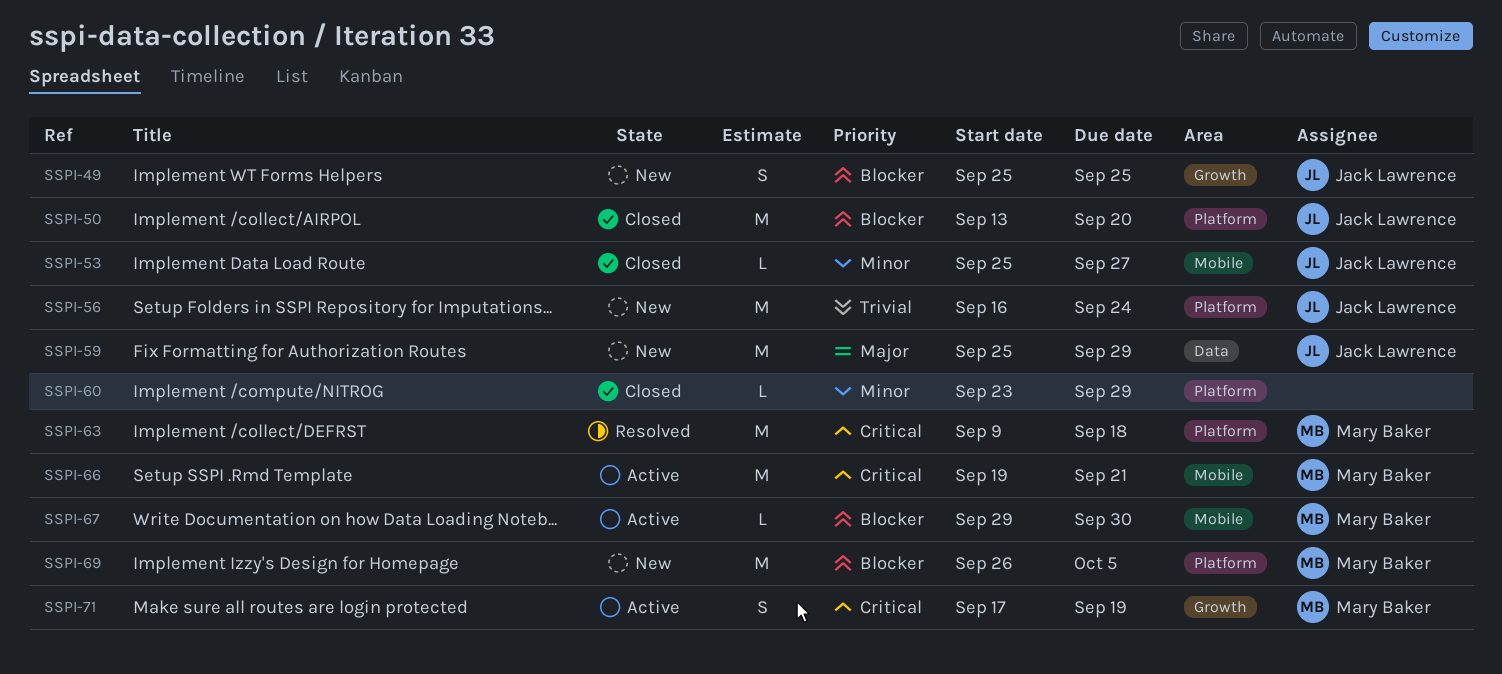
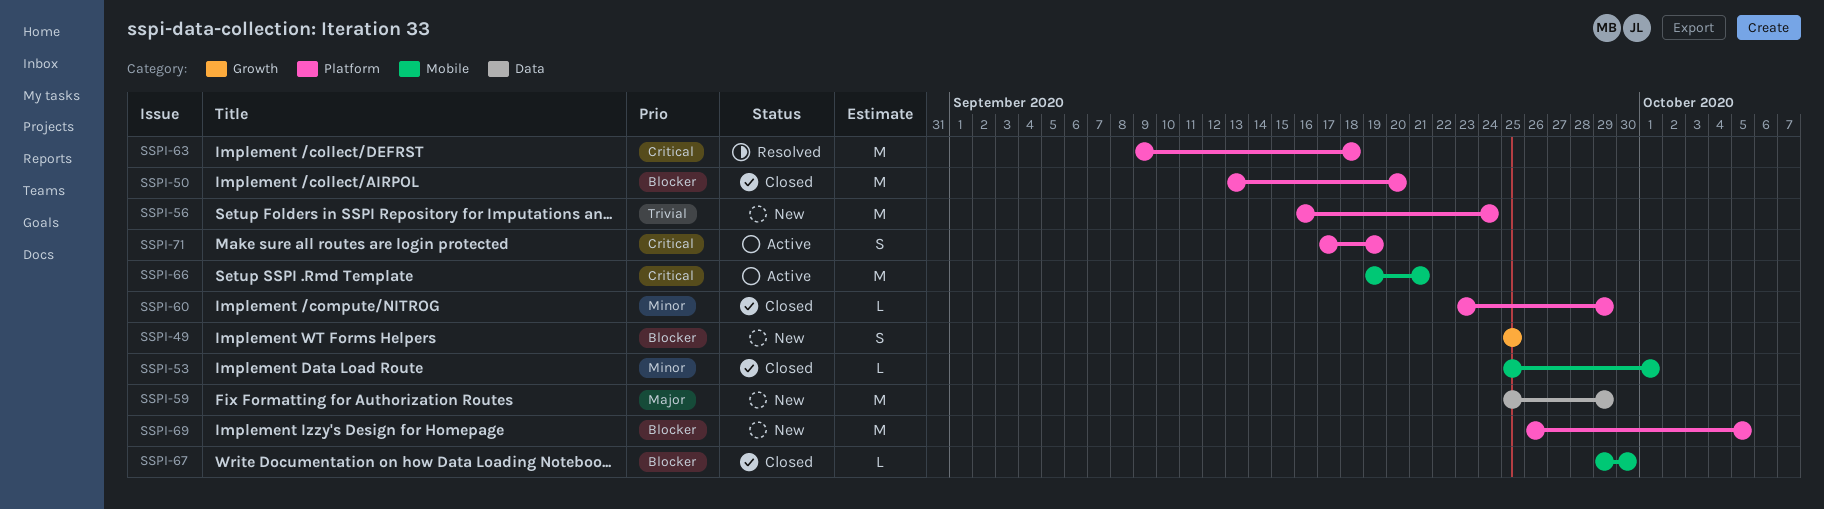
SSPI-53, due: Sep 27 -> Oct 1
SSPI-67, status: Active -> Closed
SSPI-71, label: Growth -> Platform

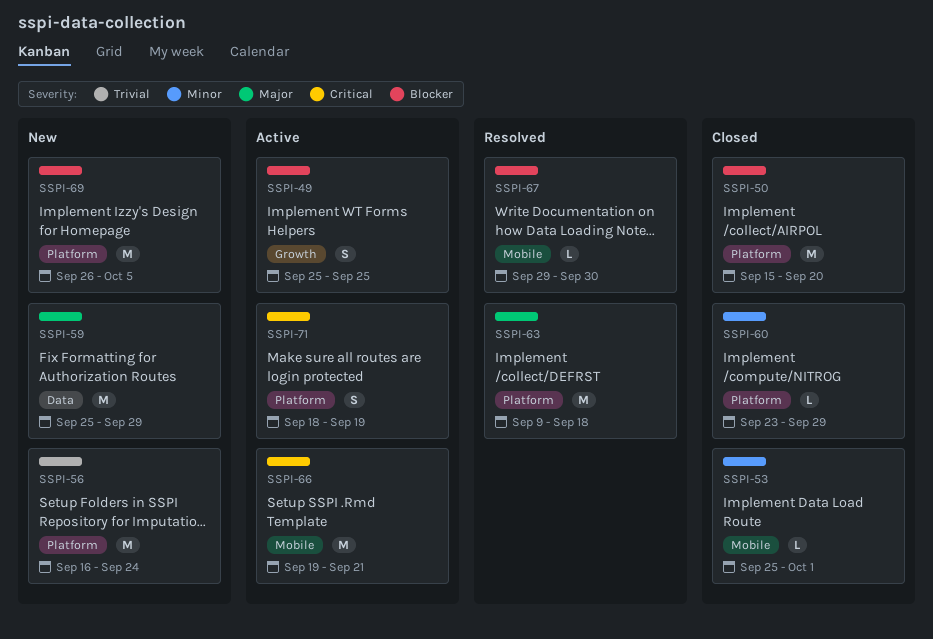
SSPI-49, status: New -> Active
SSPI-50, start: Sep 13 -> Sep 15
SSPI-63, priority: Critical -> Major
SSPI-67, status: Closed -> Resolved
SSPI-71, start: Sep 17 -> Sep 18

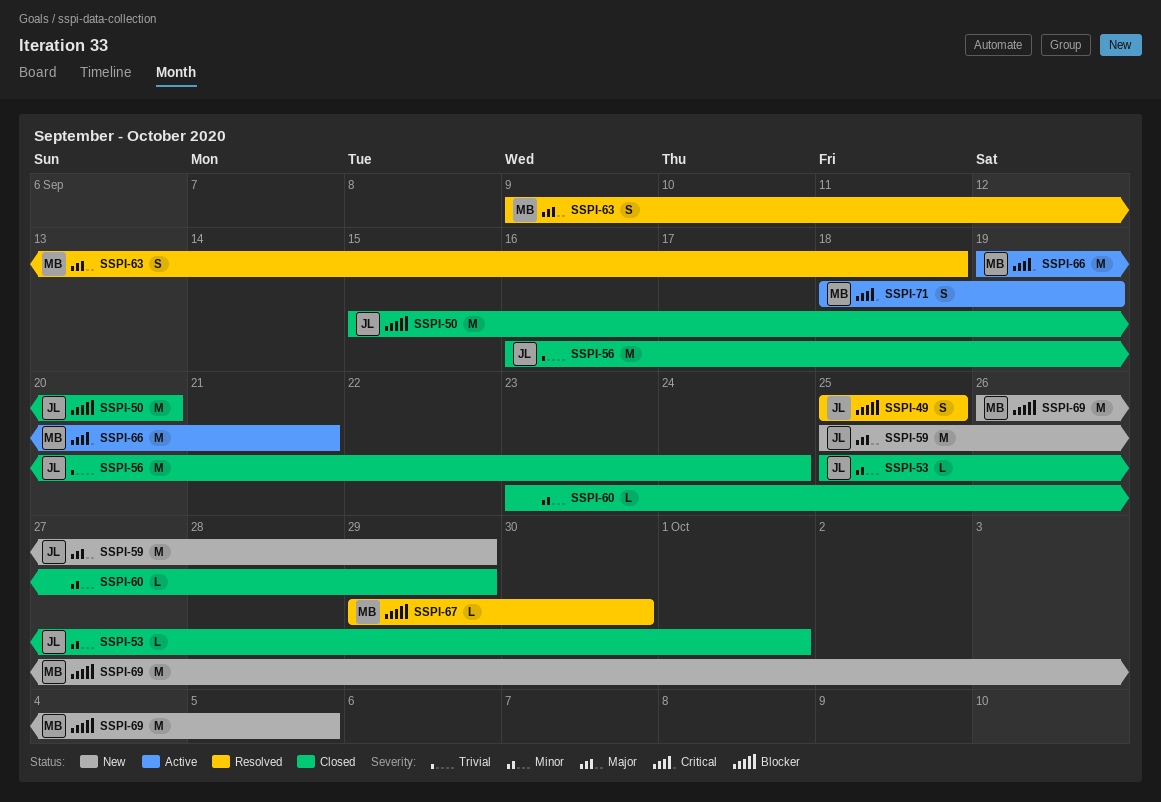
SSPI-49, status: Active -> Resolved
SSPI-56, status: New -> Closed
SSPI-63, estimate: M -> S

